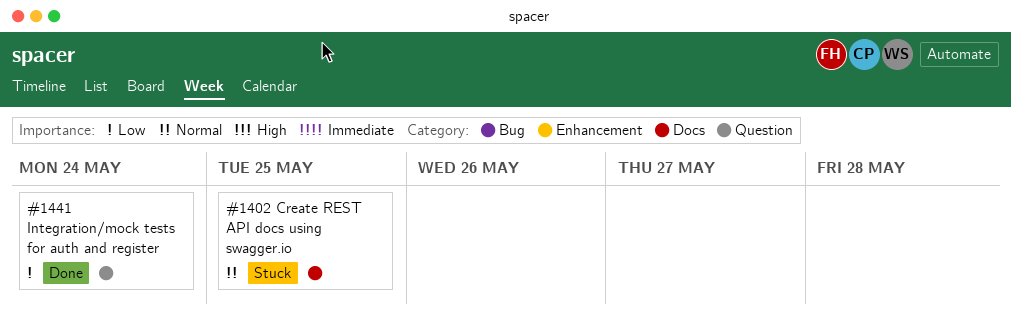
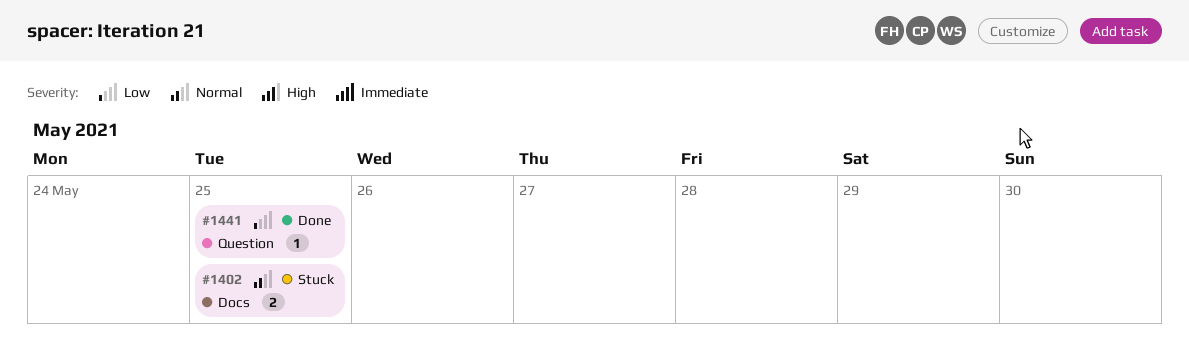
#1441, due: May 24 -> May 25

